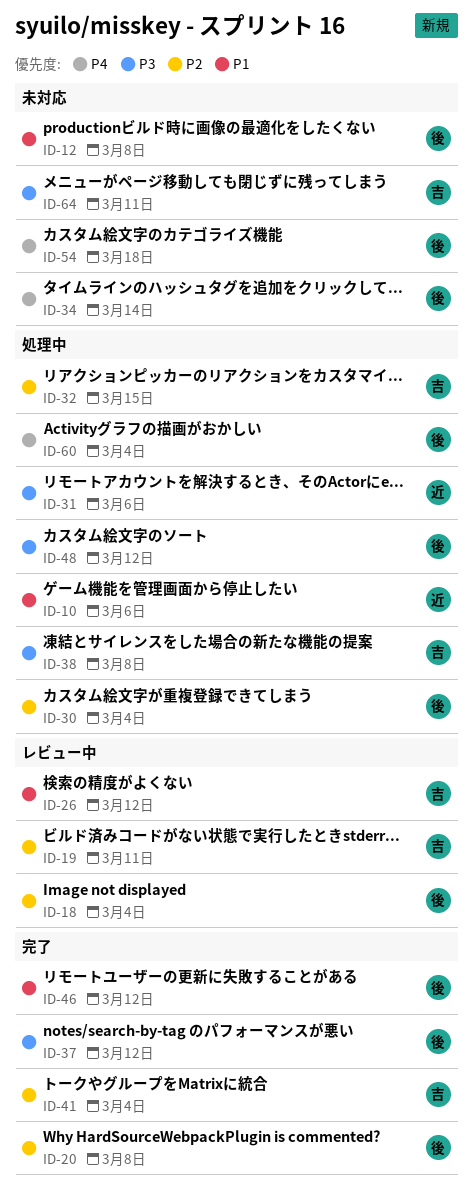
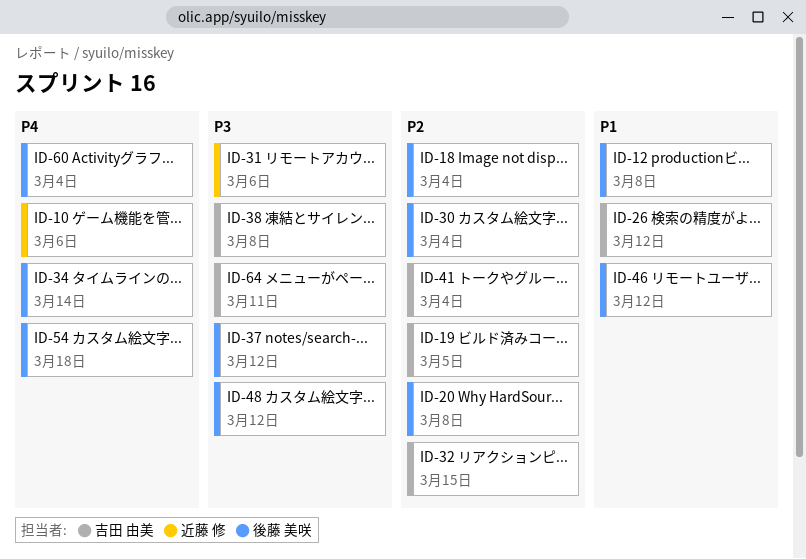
ID-10, priority: P1 -> P4
ID-19, due: Mar 11 -> Mar 5

